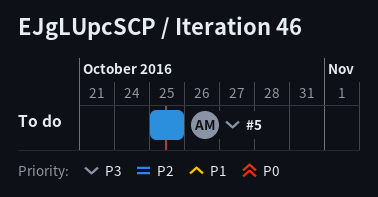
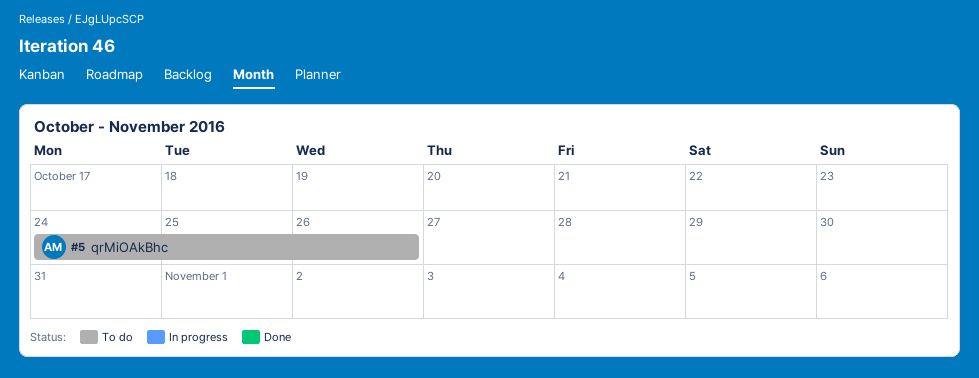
#5, start: Oct 25 -> Oct 24
#5, due: Oct 25 -> Oct 26

